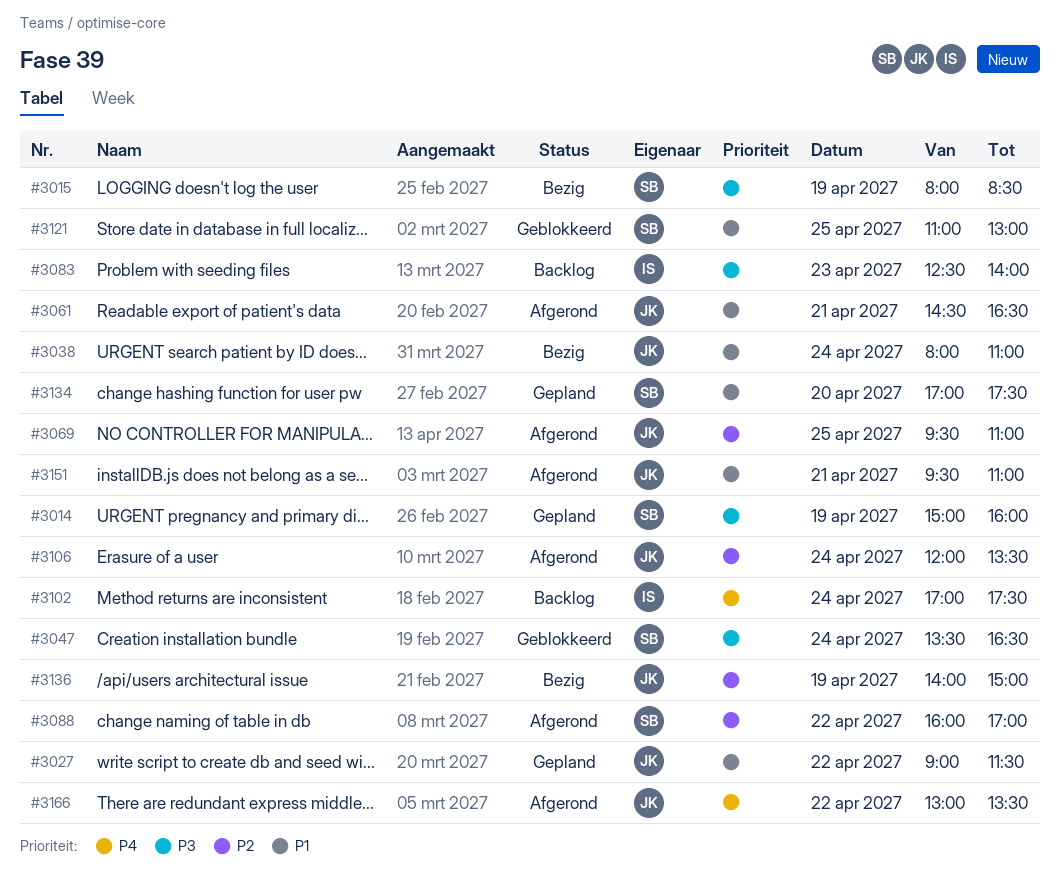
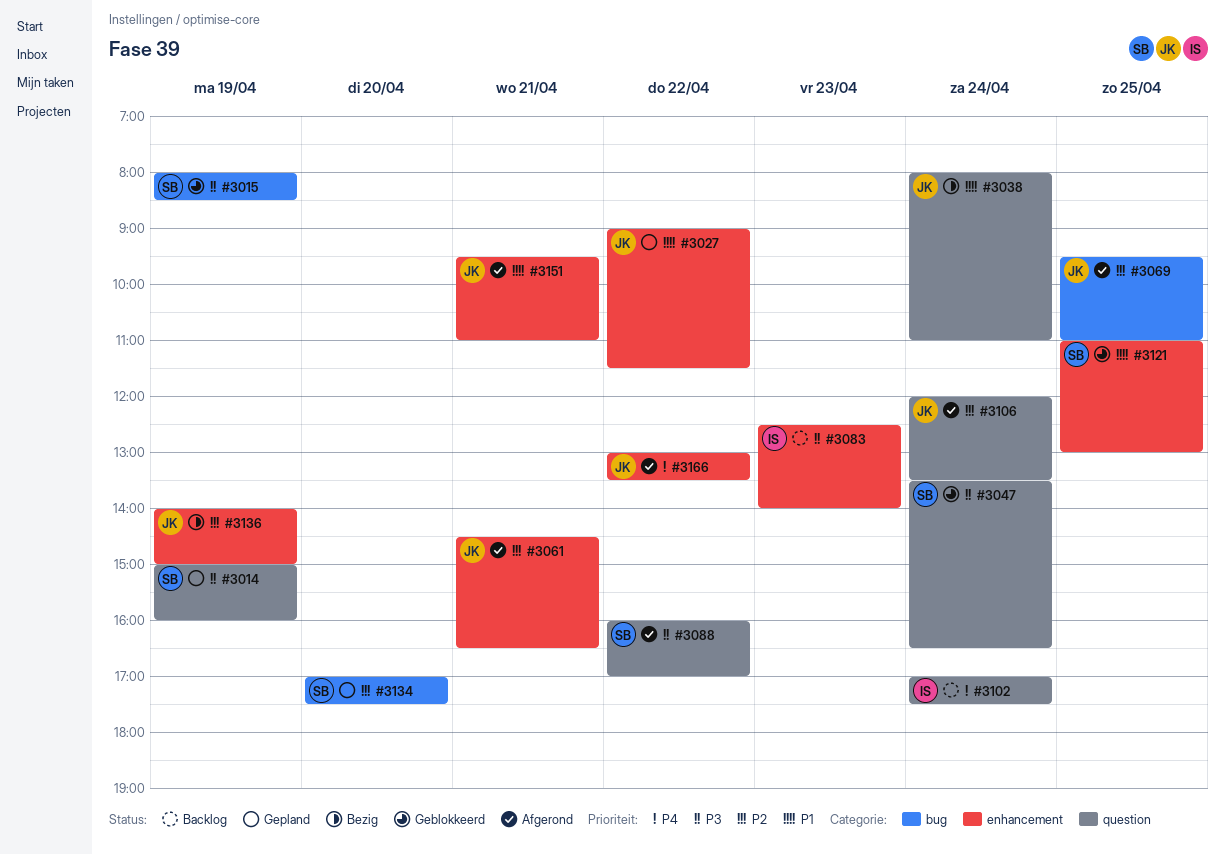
#3015, status: Bezig -> Geblokkeerd
#3061, priority: P1 -> P2
#3088, priority: P2 -> P3
#3134, priority: P1 -> P2

